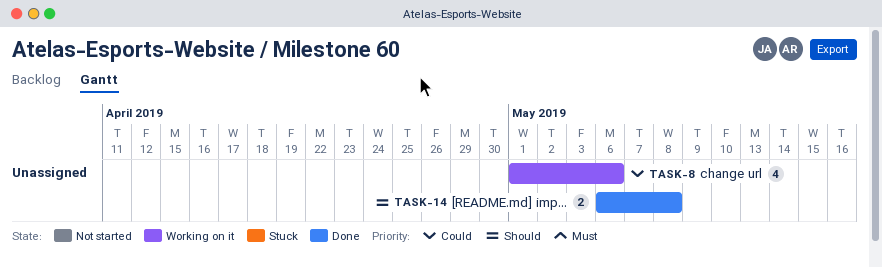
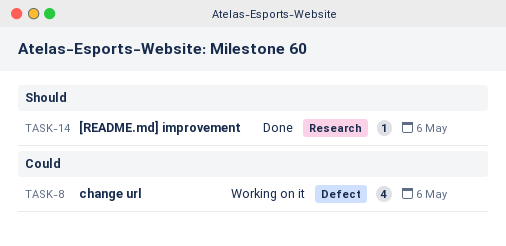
TASK-14, estimate: 2 -> 1
TASK-14, due: May 8 -> May 6

